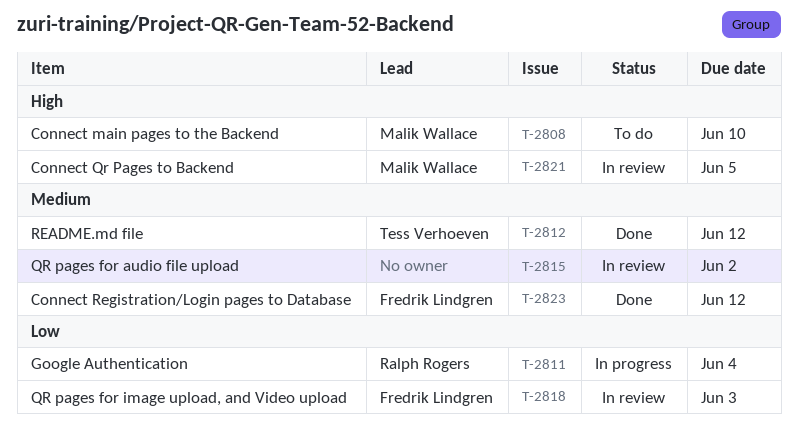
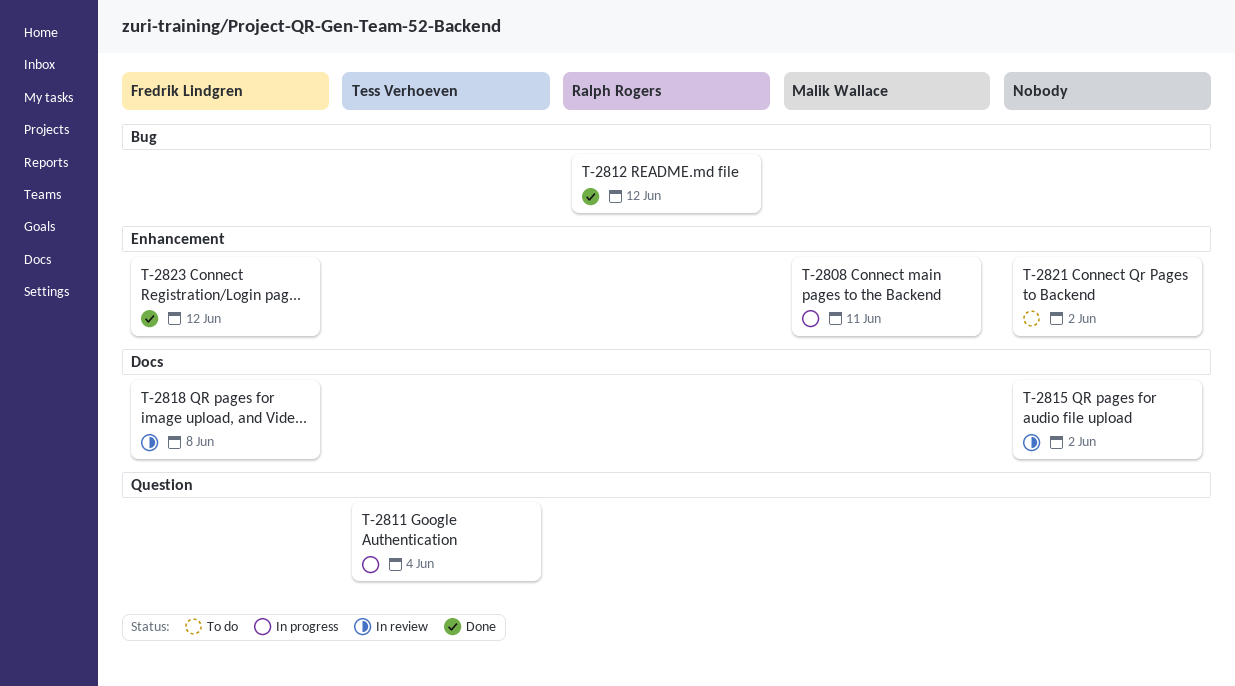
T-2808, status: To do -> In progress
T-2808, due: Jun 10 -> Jun 11
T-2811, owner: Ralph Rogers -> Tess Verhoeven
T-2812, owner: Tess Verhoeven -> Ralph Rogers
T-2818, due: Jun 3 -> Jun 8
T-2821, status: In review -> To do
T-2821, owner: Malik Wallace -> none
T-2821, due: Jun 5 -> Jun 2

